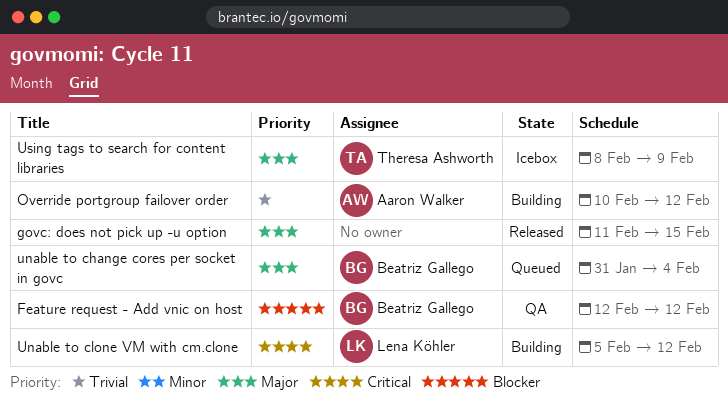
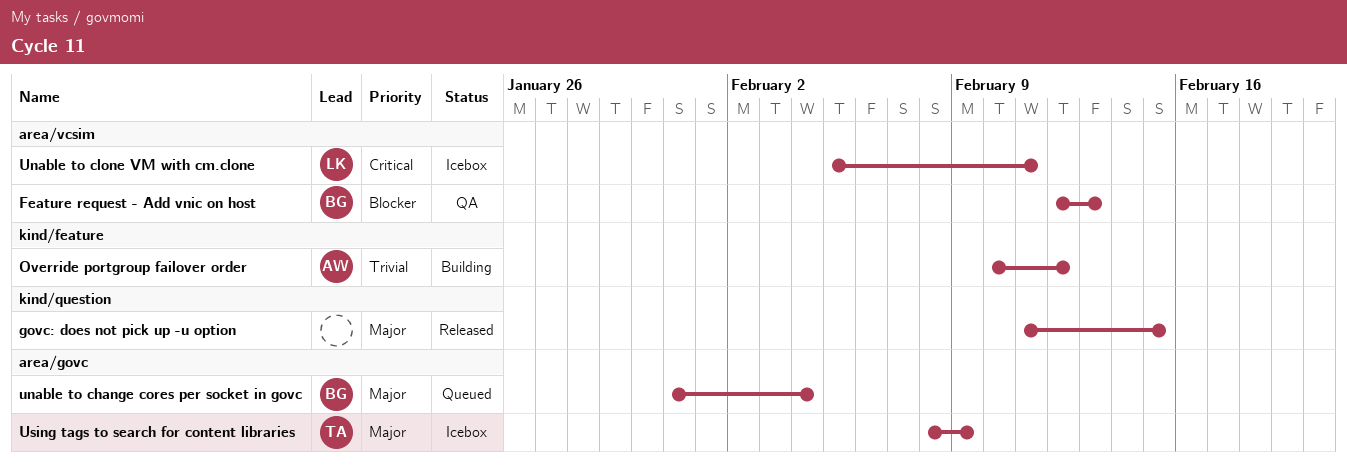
Feature request - Add vnic on host, due: Feb 12 -> Feb 13
Unable to clone VM with cm.clone, status: Building -> Icebox
Unable to clone VM with cm.clone, due: Feb 12 -> Feb 11

